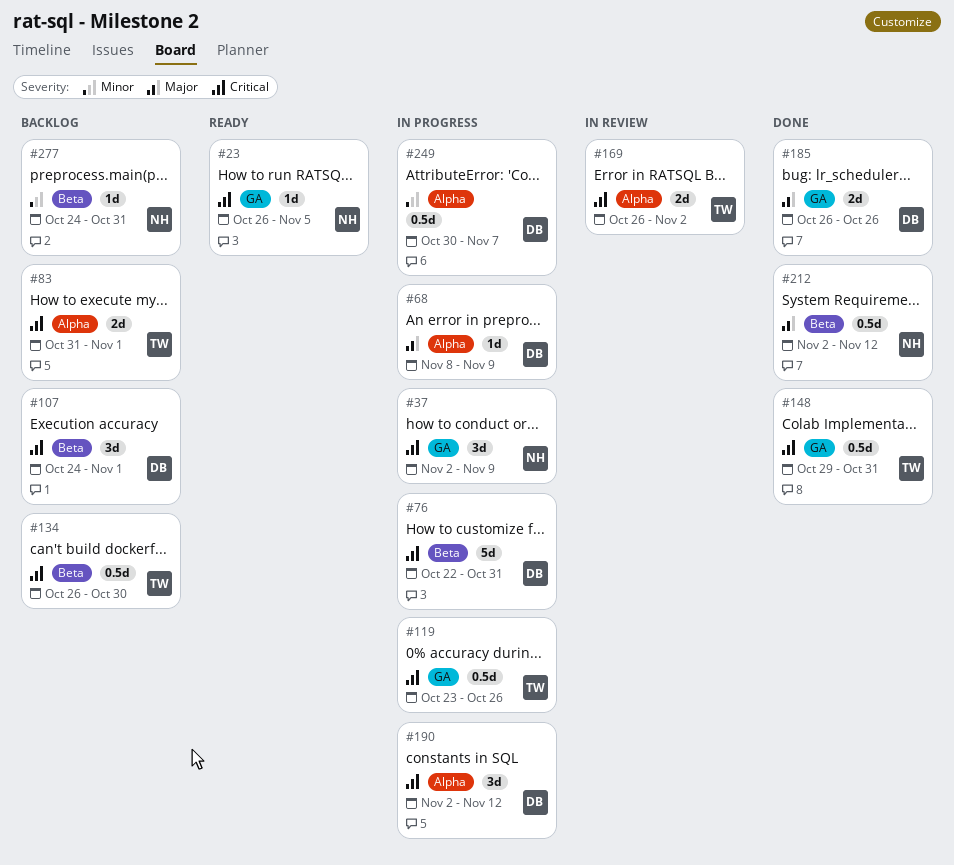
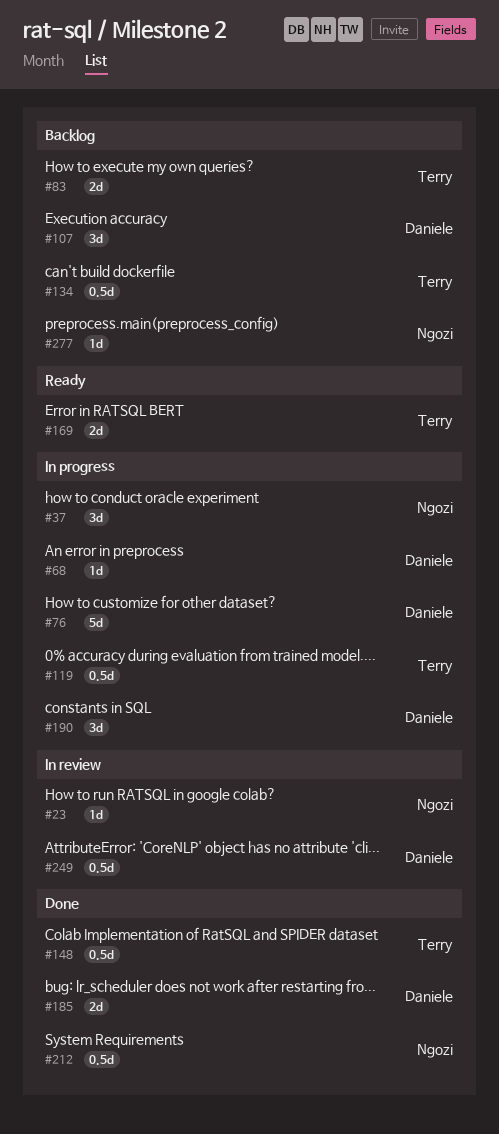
#23, status: Ready -> In review
#169, status: In review -> Ready
#249, status: In progress -> In review

